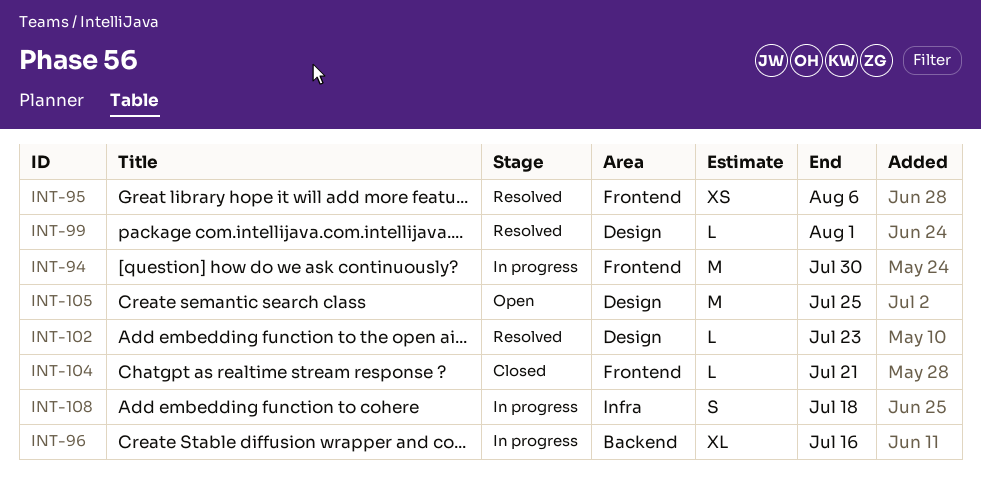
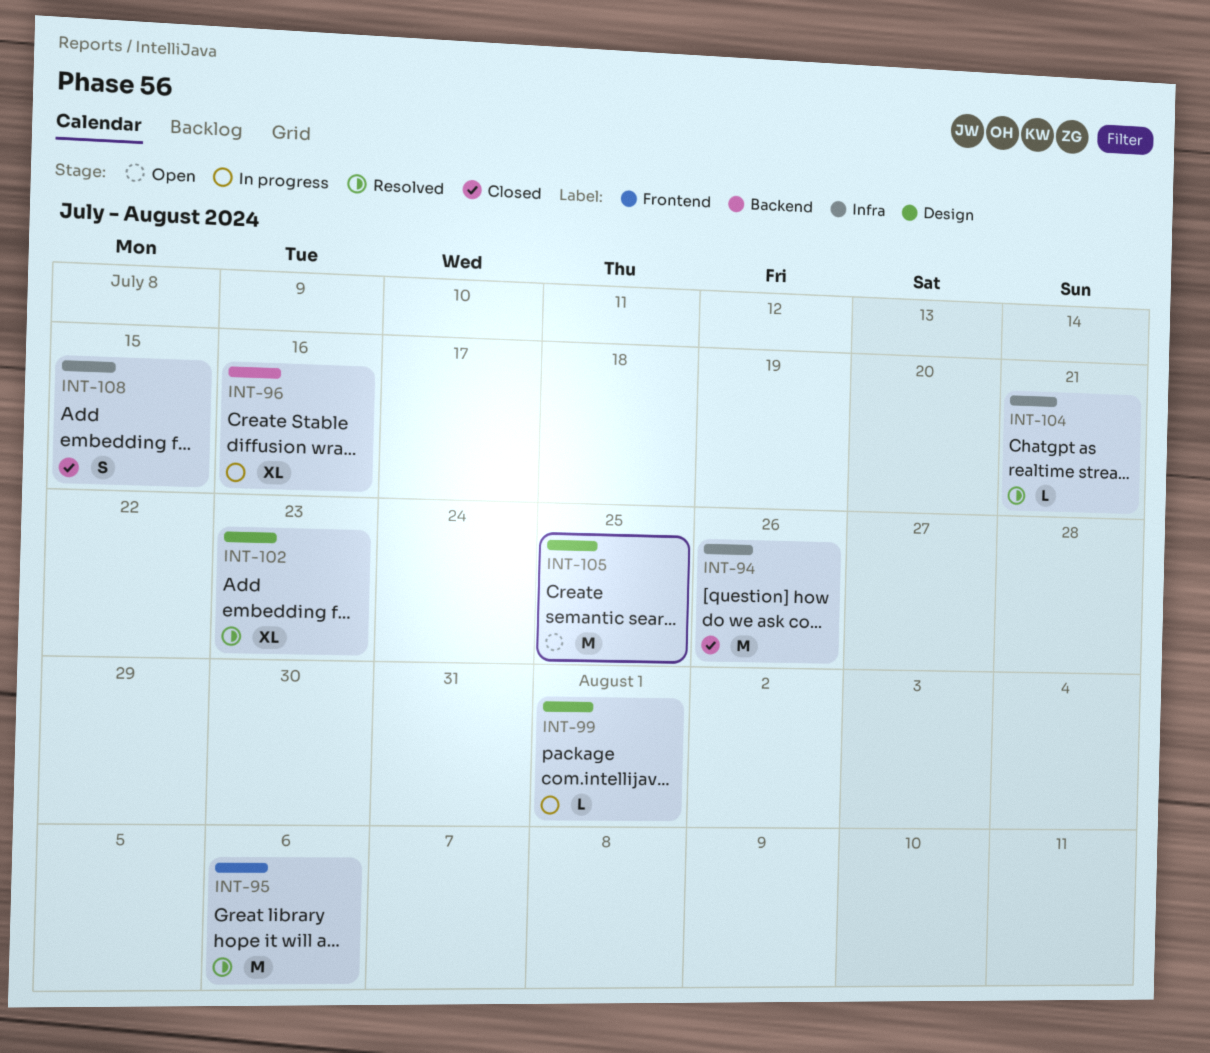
INT-94, status: In progress -> Closed
INT-94, label: Frontend -> Infra
INT-94, due: Jul 30 -> Jul 26
INT-95, estimate: XS -> M
INT-99, status: Resolved -> In progress
INT-102, estimate: L -> XL
INT-104, status: Closed -> Resolved
INT-104, label: Frontend -> Infra
INT-108, status: In progress -> Closed
INT-108, due: Jul 18 -> Jul 15

